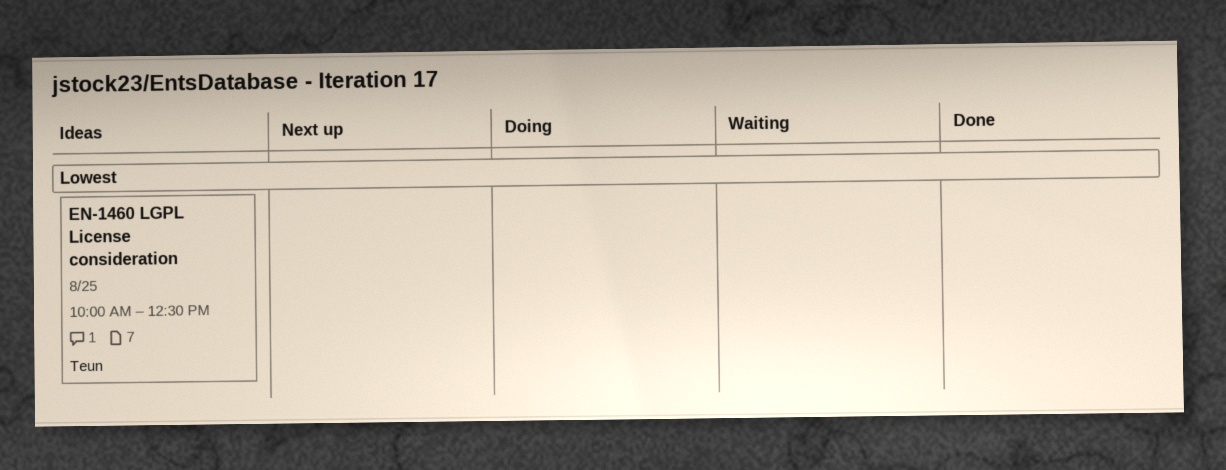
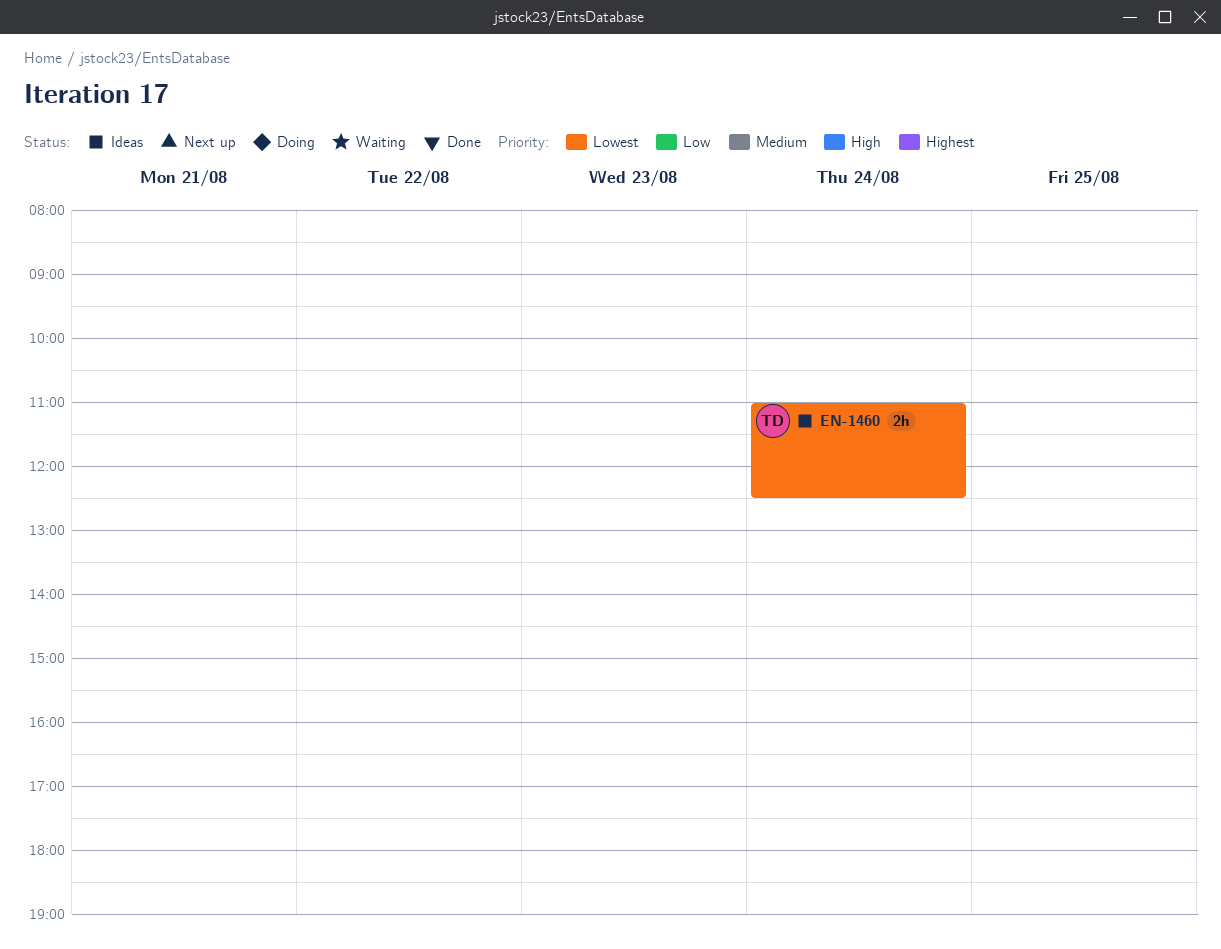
EN-1460, day: Aug 25 -> Aug 24
EN-1460, begins: 10:00 -> 11:00

